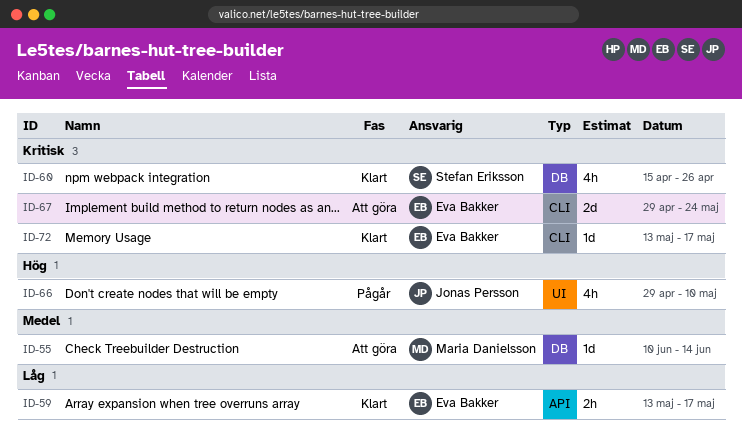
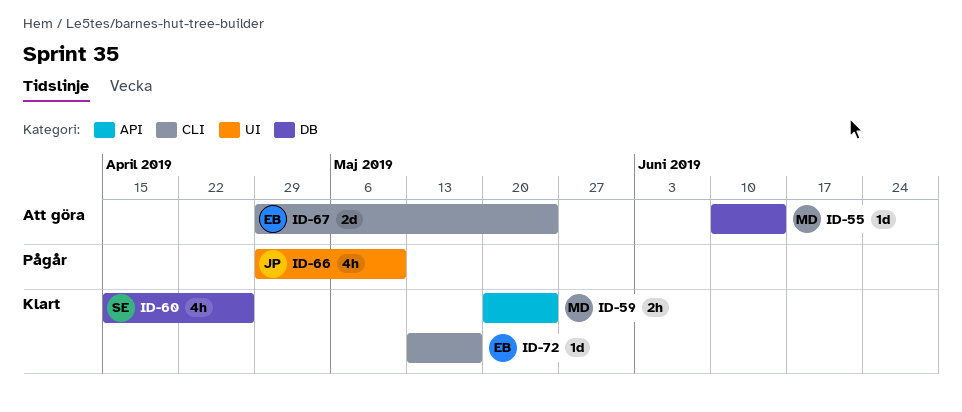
ID-59, owner: Eva Bakker -> Maria Danielsson
ID-59, start: May 13 -> May 20
ID-59, due: May 17 -> May 24

